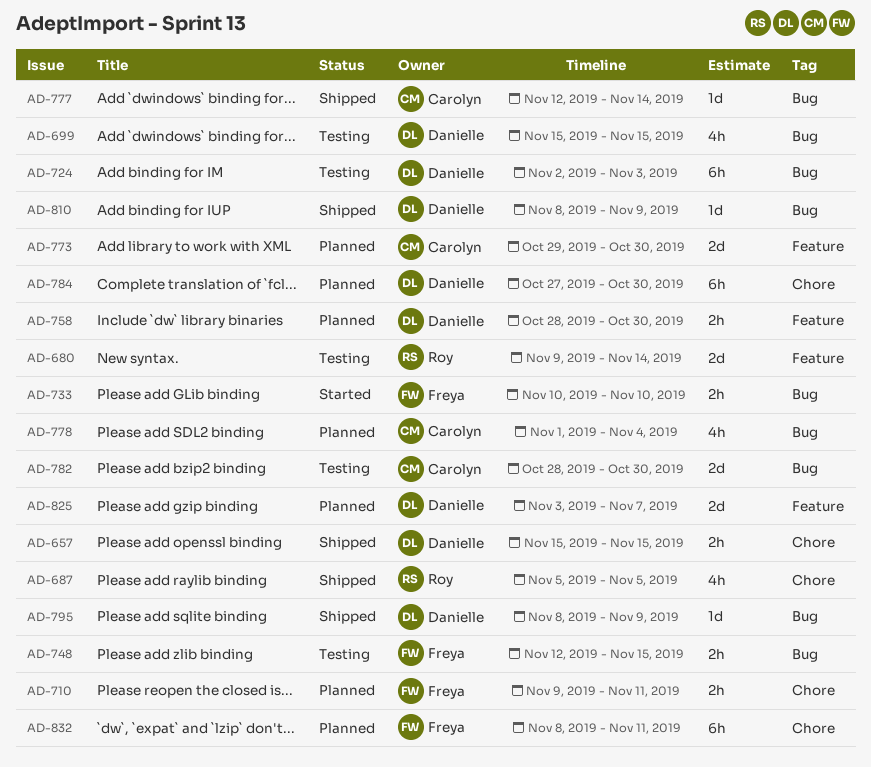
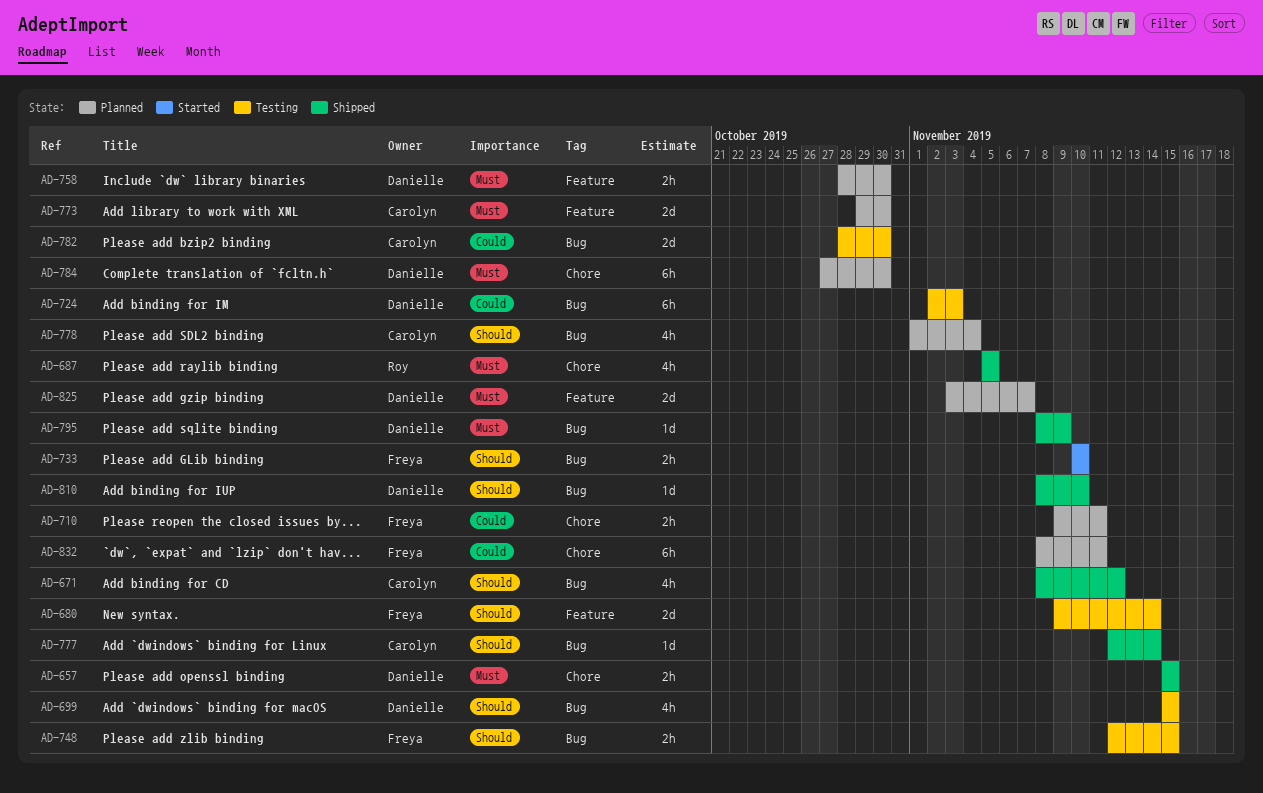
AD-671: none -> present
AD-680, owner: Roy -> Freya
AD-810, due: Nov 9 -> Nov 10

